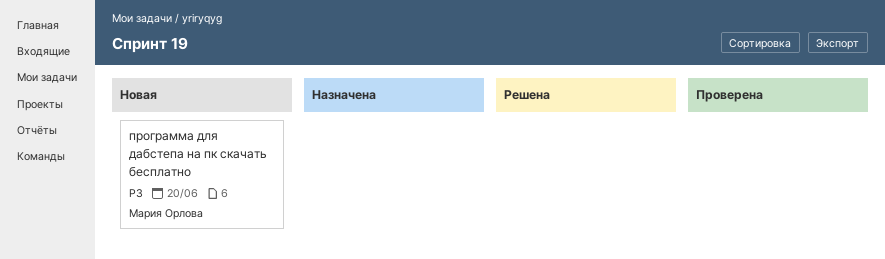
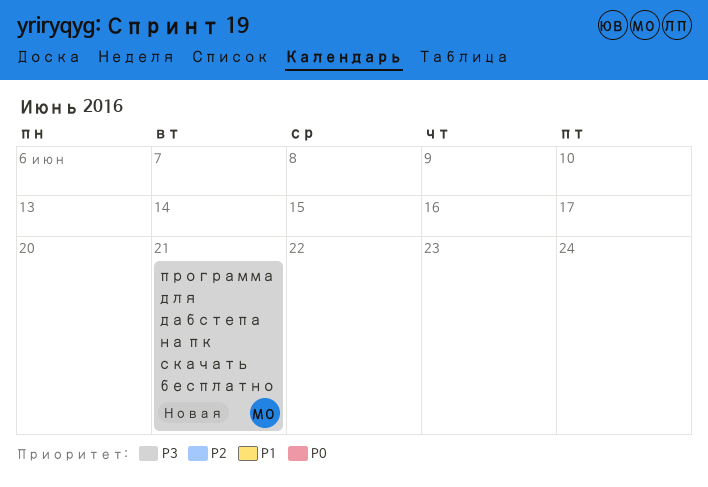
программа для дабстепа на пк скачать бесплатно, due: Jun 20 -> Jun 21

